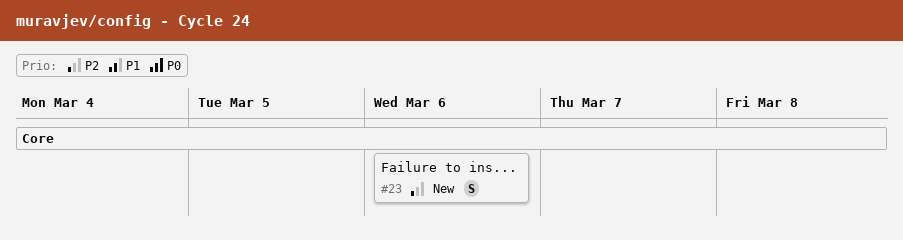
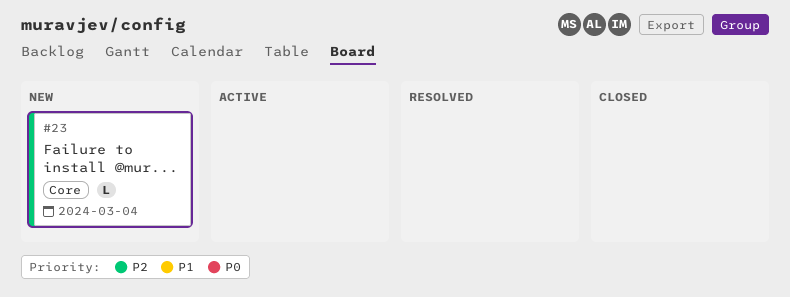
#23, estimate: S -> L
#23, due: Mar 6 -> Mar 4

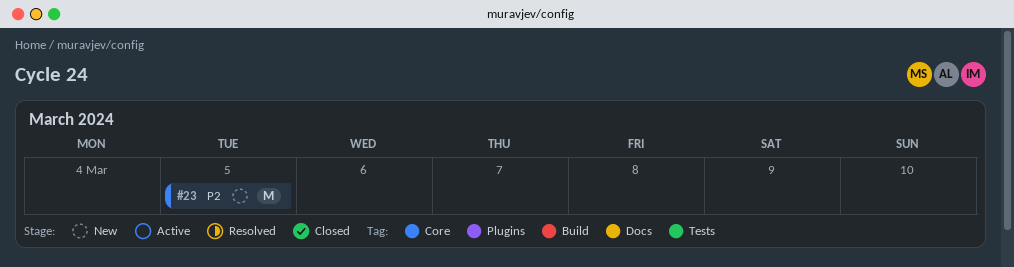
#23, estimate: L -> M
#23, due: Mar 4 -> Mar 5

